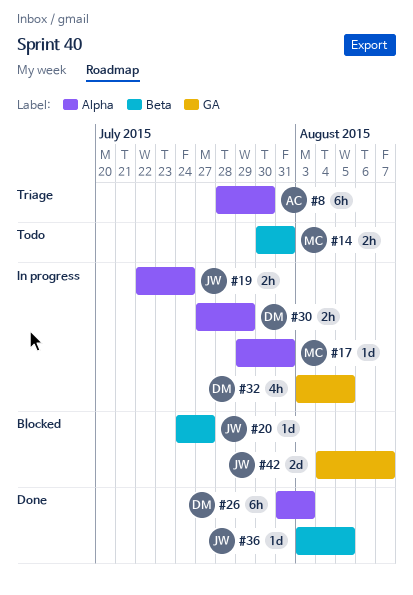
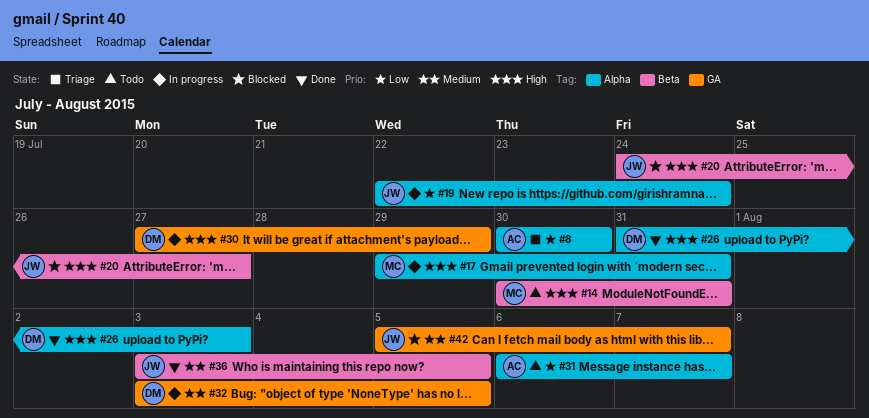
#8, start: Jul 28 -> Jul 30
#30, label: Alpha -> GA
#31: none -> present
#42, start: Aug 4 -> Aug 5

